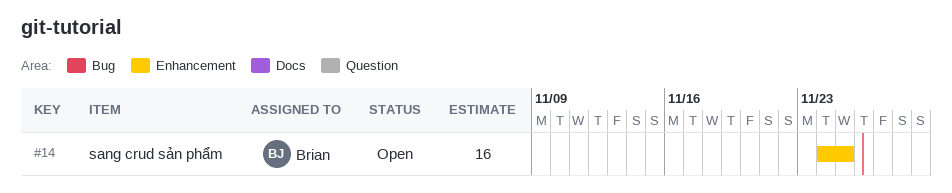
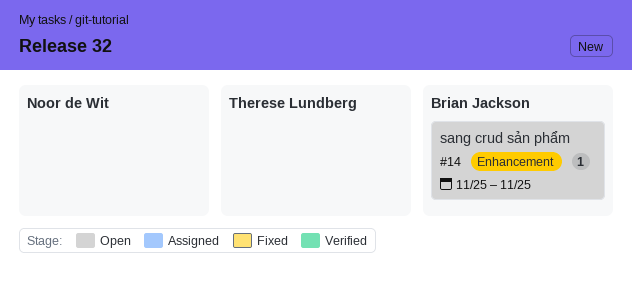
#14, estimate: 16 -> 1
#14, start: Nov 24 -> Nov 25

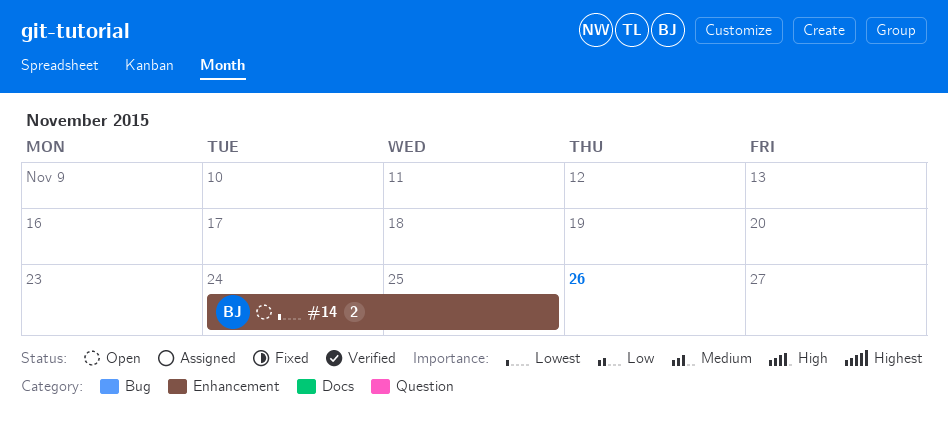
#14, estimate: 1 -> 2
#14, start: Nov 25 -> Nov 24

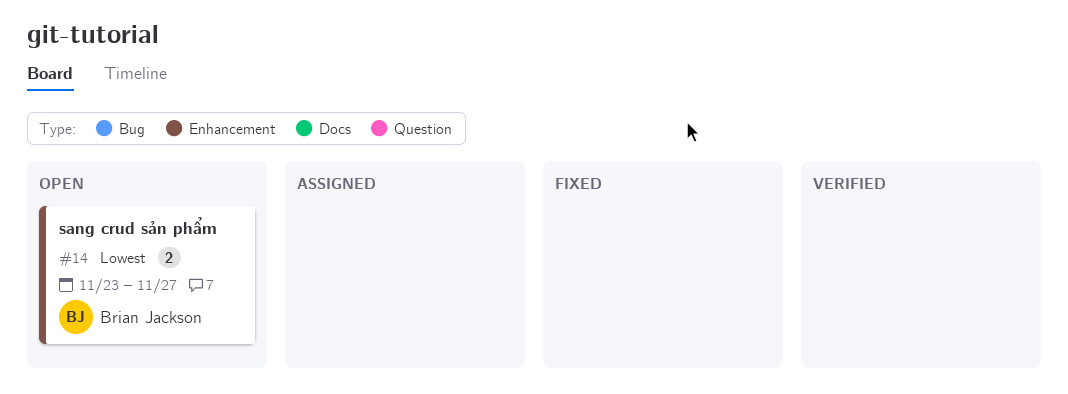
#14, start: Nov 24 -> Nov 23
#14, due: Nov 25 -> Nov 27

